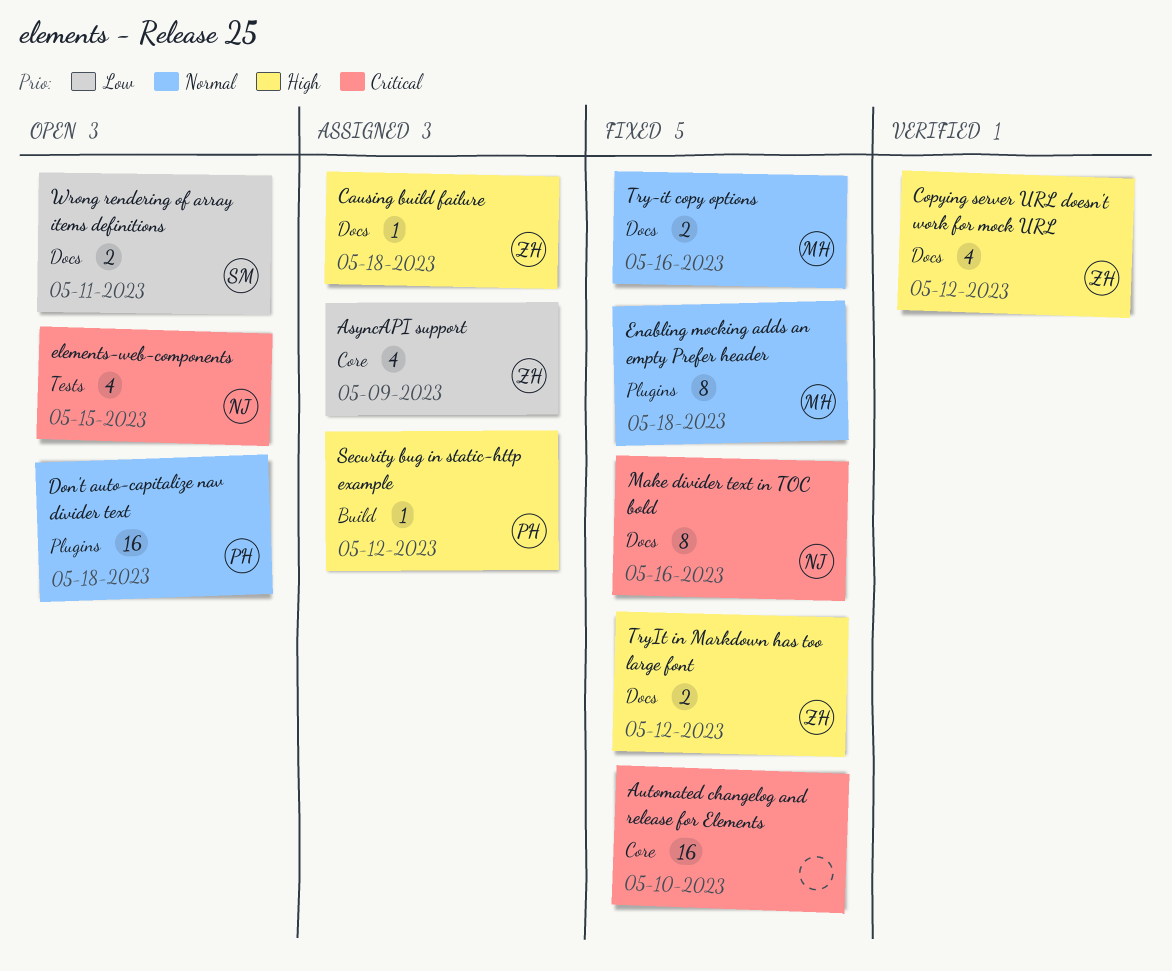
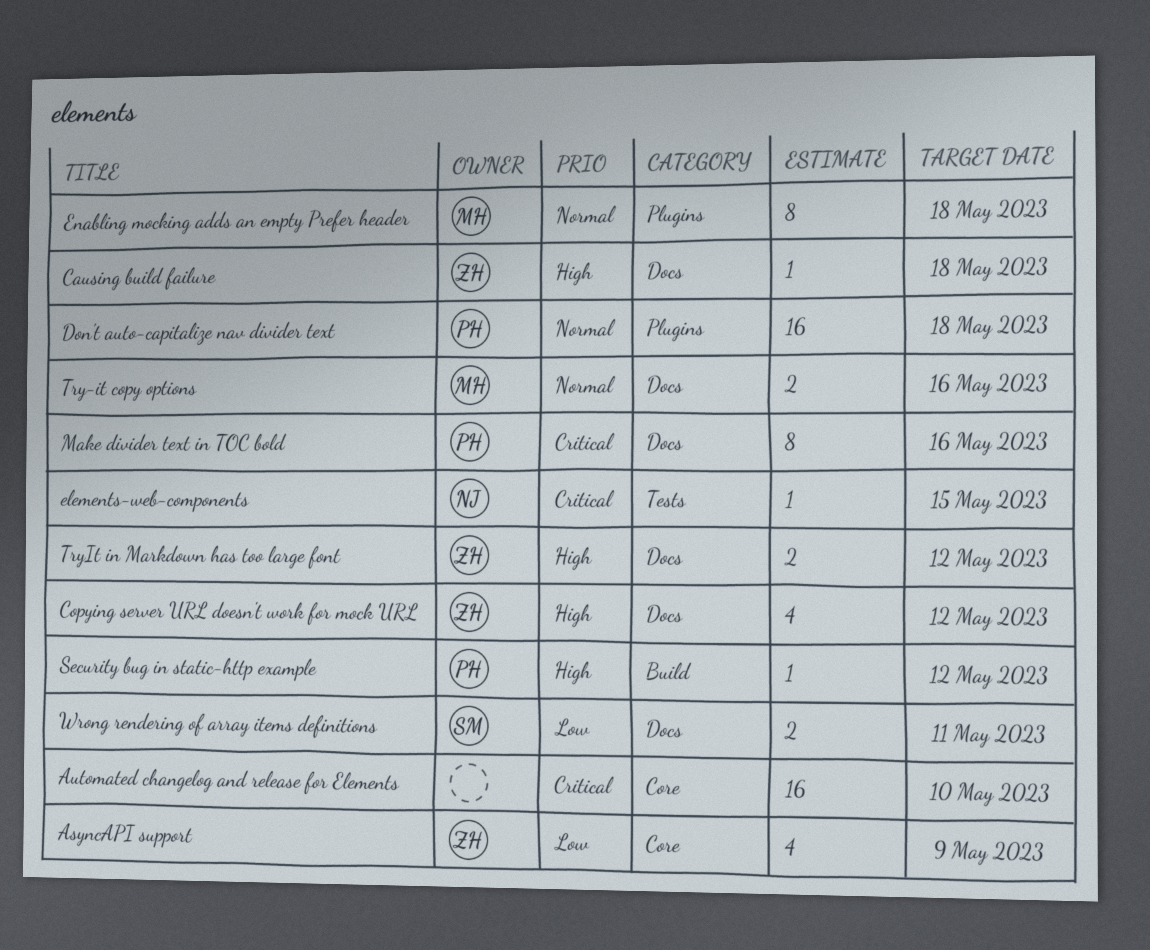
elements-web-components, estimate: 4 -> 1
Make divider text in TOC bold, owner: NJ -> PH

